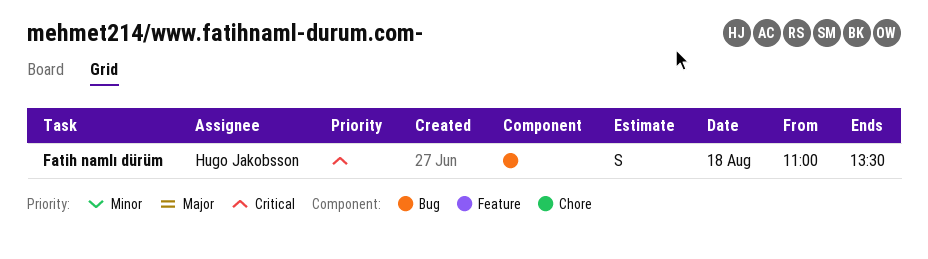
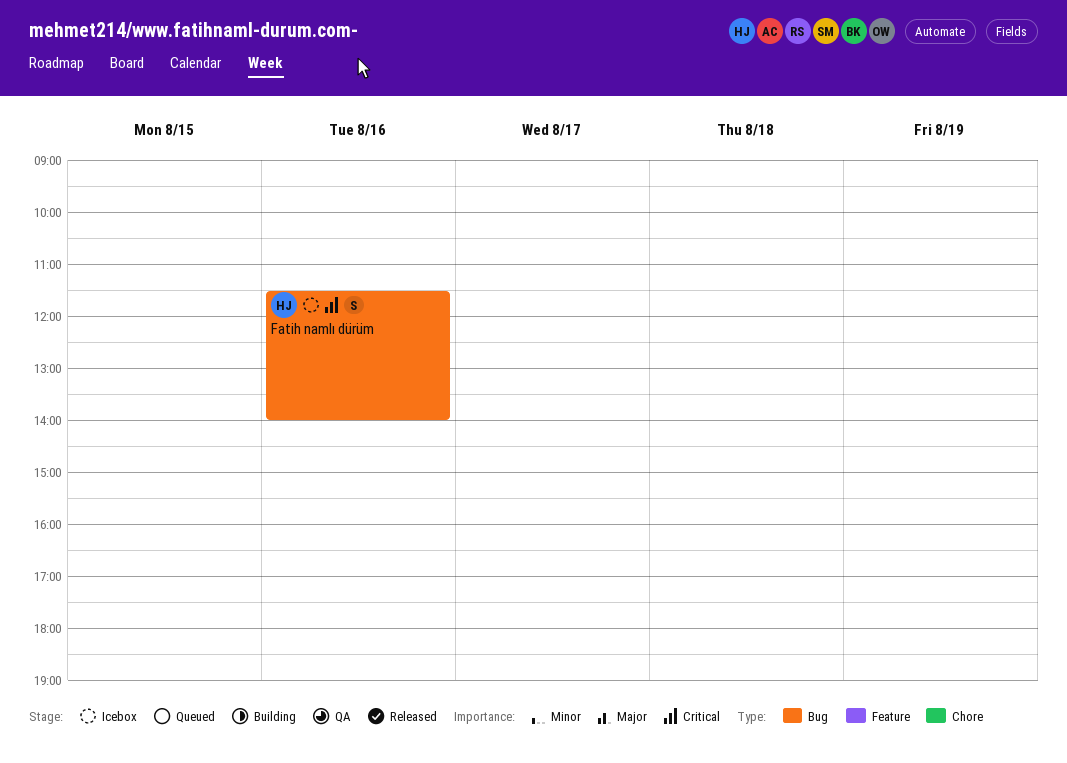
Fatih namlı dürüm, day: Aug 18 -> Aug 16
Fatih namlı dürüm, begins: 11:00 -> 11:30
Fatih namlı dürüm, ends: 13:30 -> 14:00

